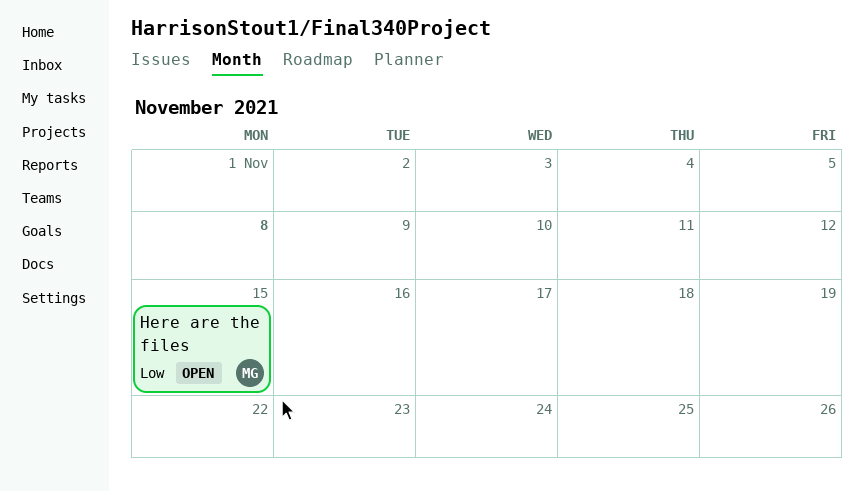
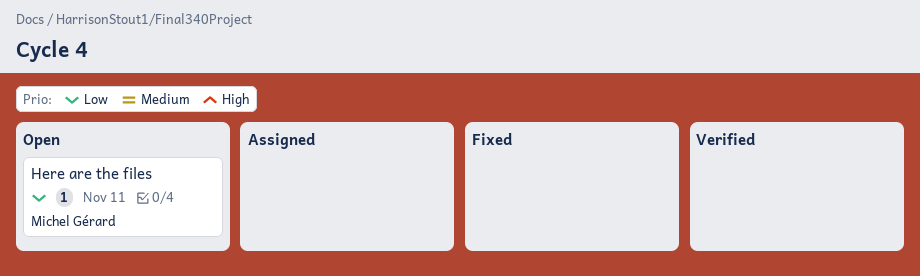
Here are the files, due: Nov 15 -> Nov 11

